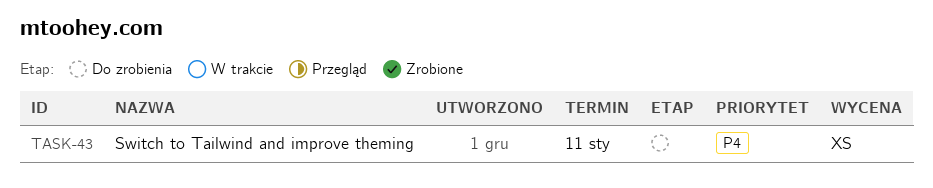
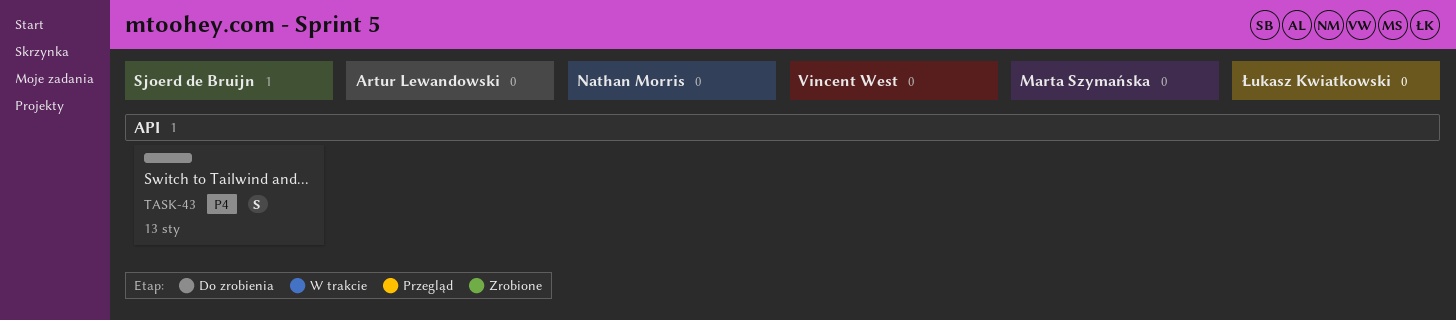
TASK-43, estimate: XS -> S
TASK-43, due: Jan 11 -> Jan 13

